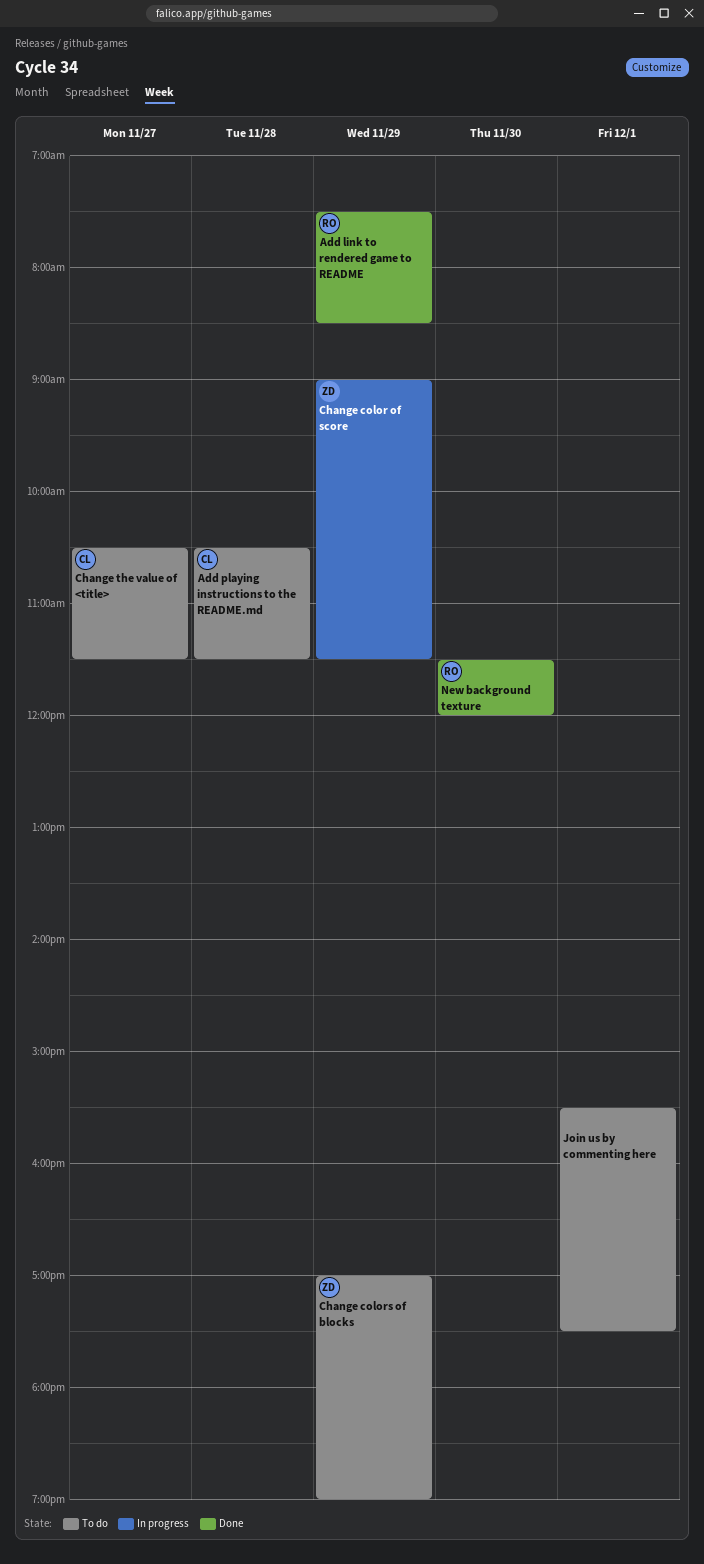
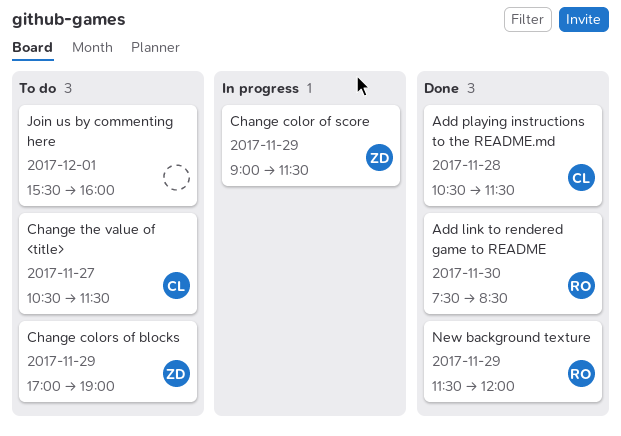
Add link to rendered game to README, day: Nov 29 -> Nov 30
Add playing instructions to the README.md, status: To do -> Done
Join us by commenting here, ends: 17:30 -> 16:00
New background texture, day: Nov 30 -> Nov 29

